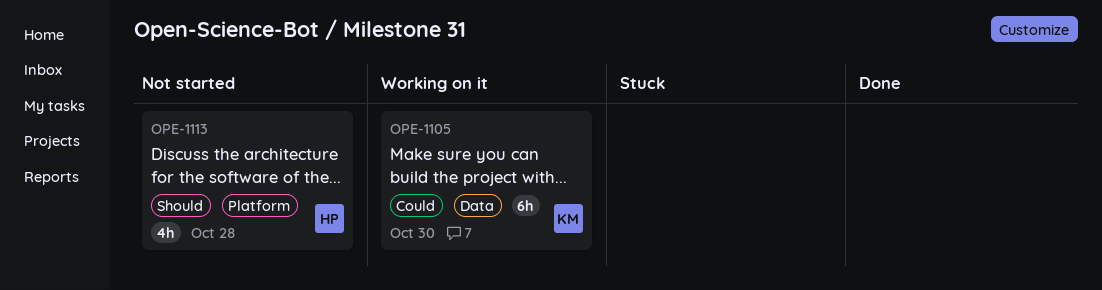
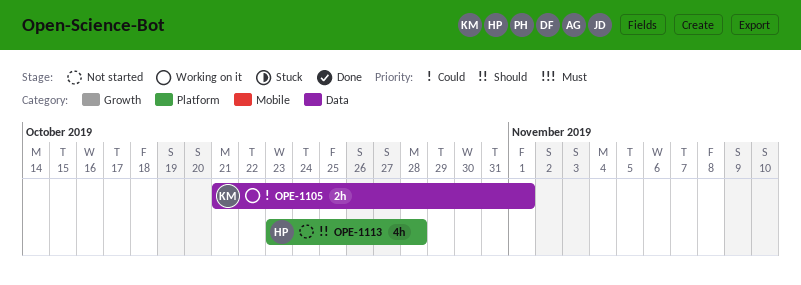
OPE-1105, estimate: 6h -> 2h
OPE-1105, due: Oct 30 -> Nov 1

